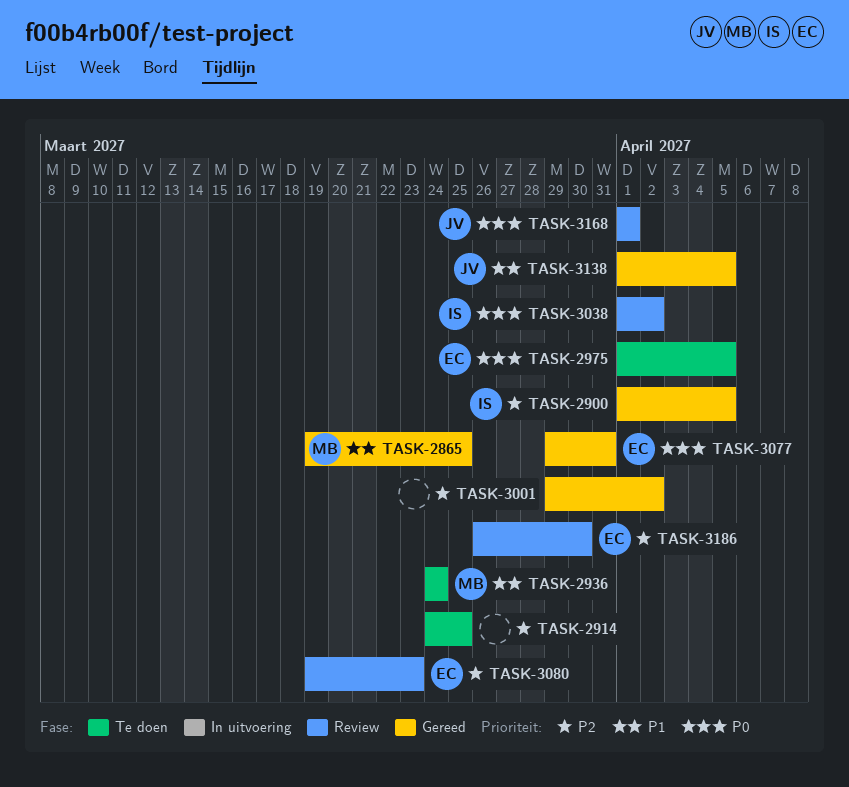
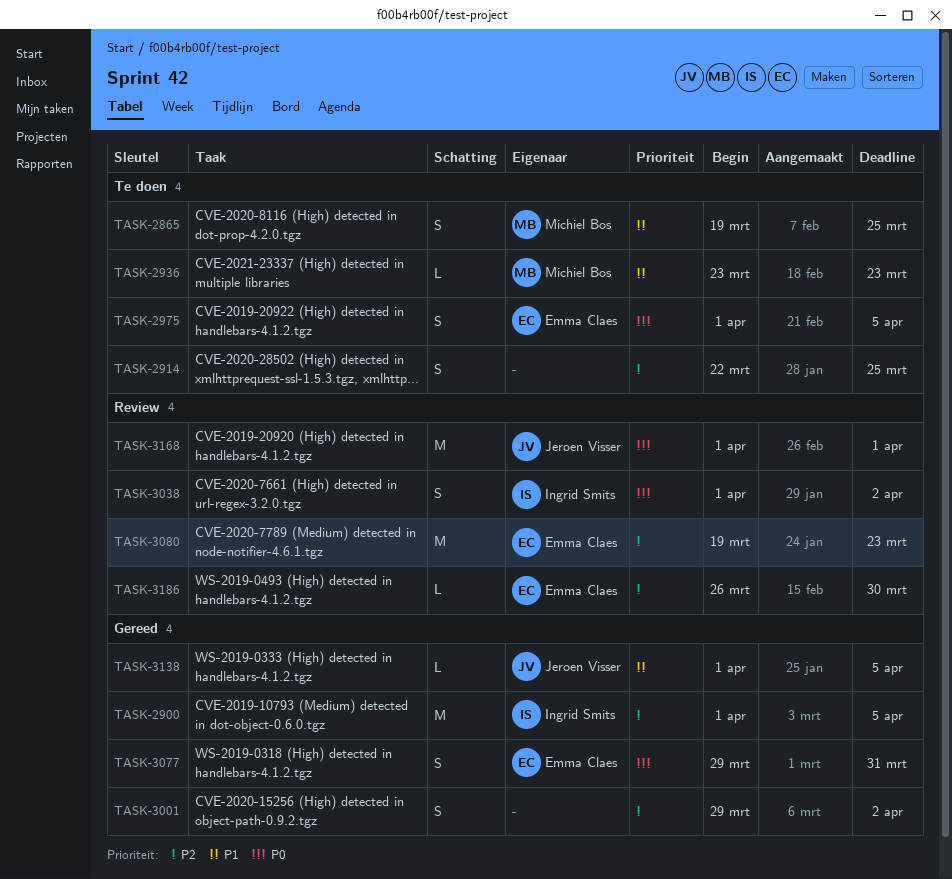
TASK-2865, status: Gereed -> Te doen
TASK-2914, start: Mar 24 -> Mar 22
TASK-2936, start: Mar 24 -> Mar 23
TASK-2936, due: Mar 24 -> Mar 23

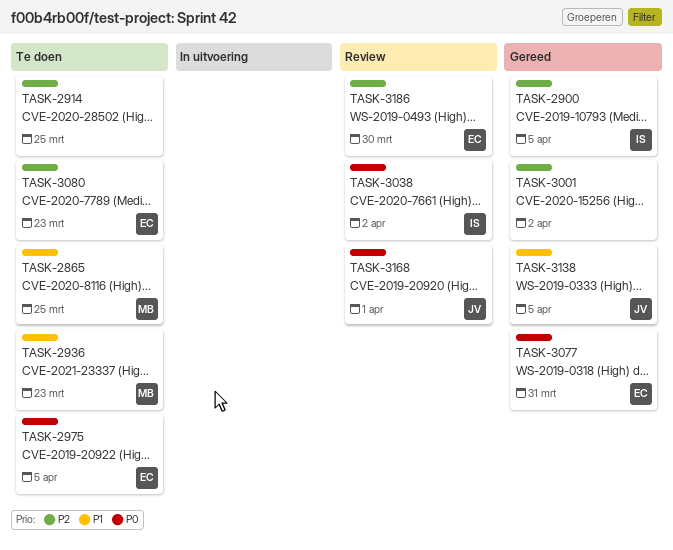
TASK-3080, status: Review -> Te doen

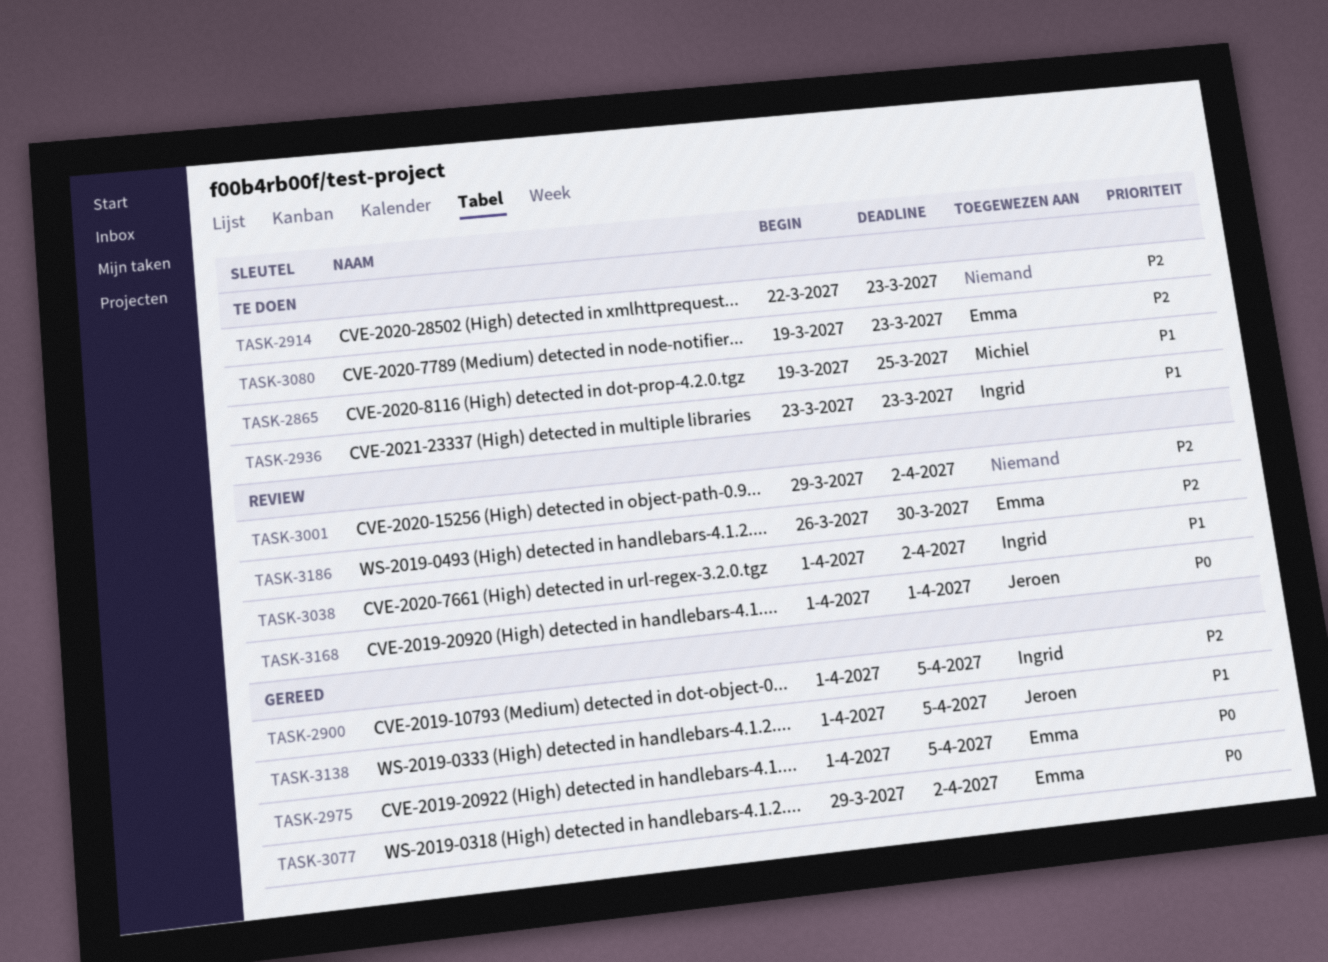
TASK-2914, due: Mar 25 -> Mar 23
TASK-2936, owner: Michiel -> Ingrid
TASK-2975, status: Te doen -> Gereed
TASK-3001, status: Gereed -> Review
TASK-3038, priority: P0 -> P1
TASK-3077, due: Mar 31 -> Apr 2

